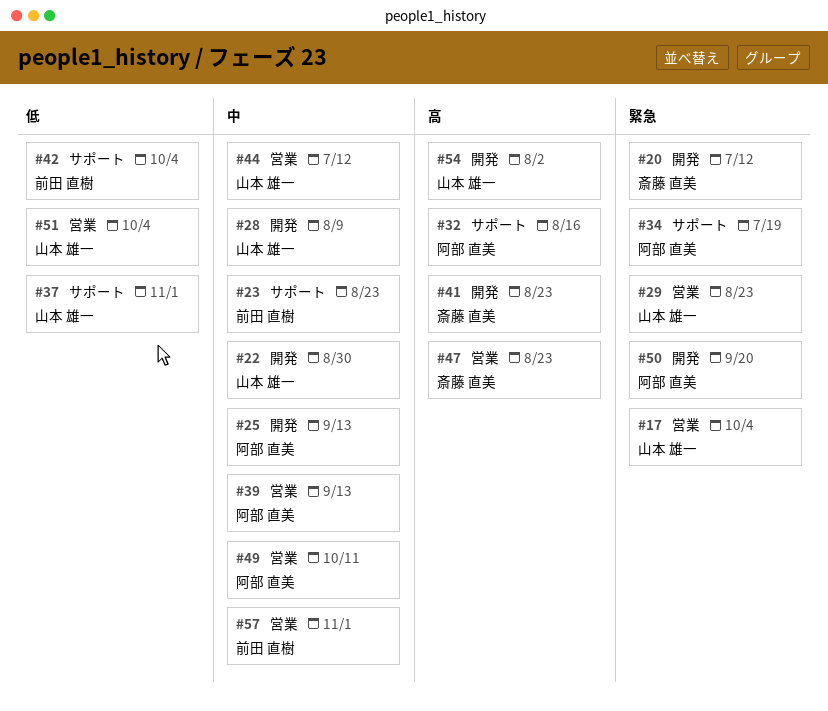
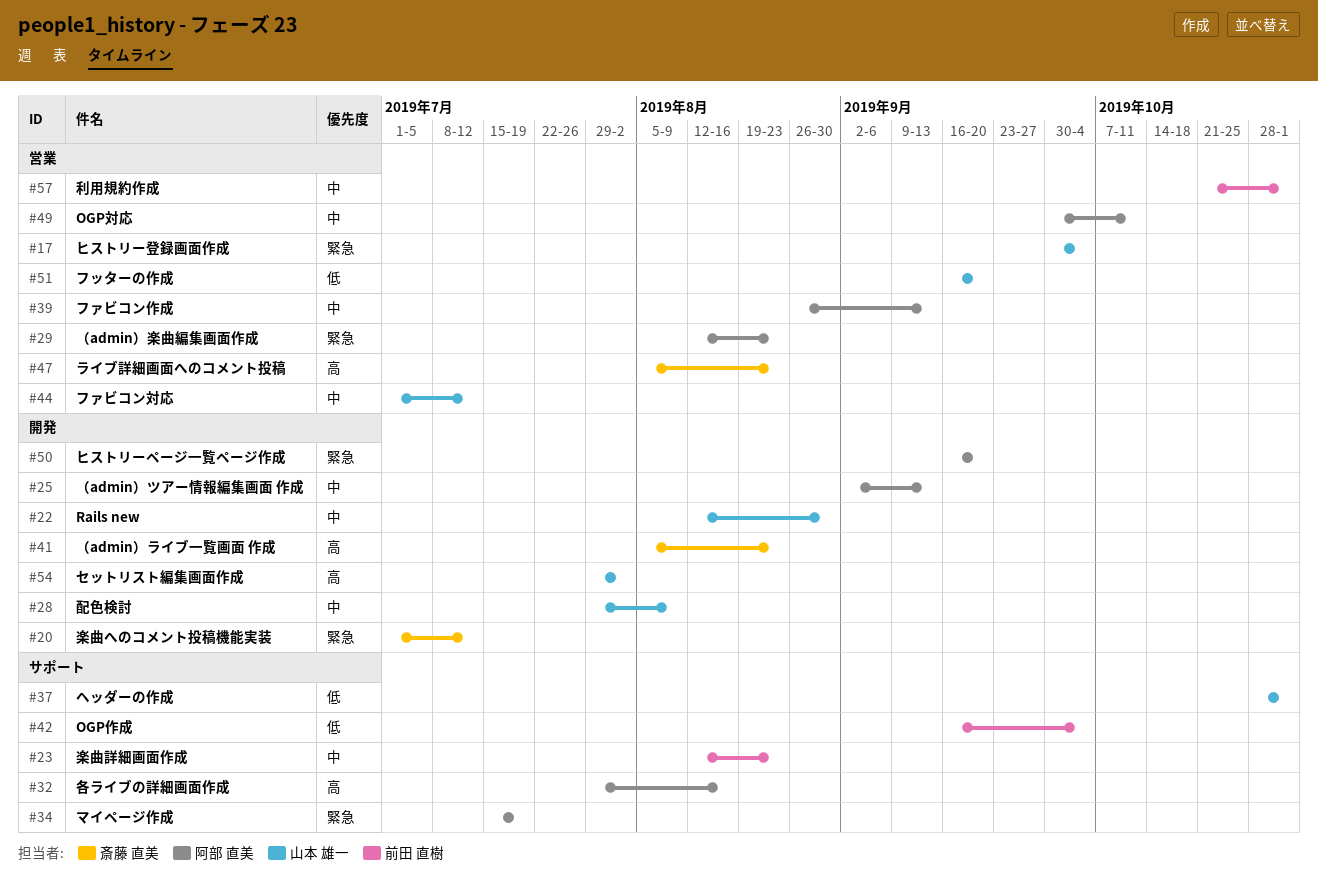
#29, owner: 山本 雄一 -> 阿部 直美
#51, due: Oct 4 -> Sep 20

